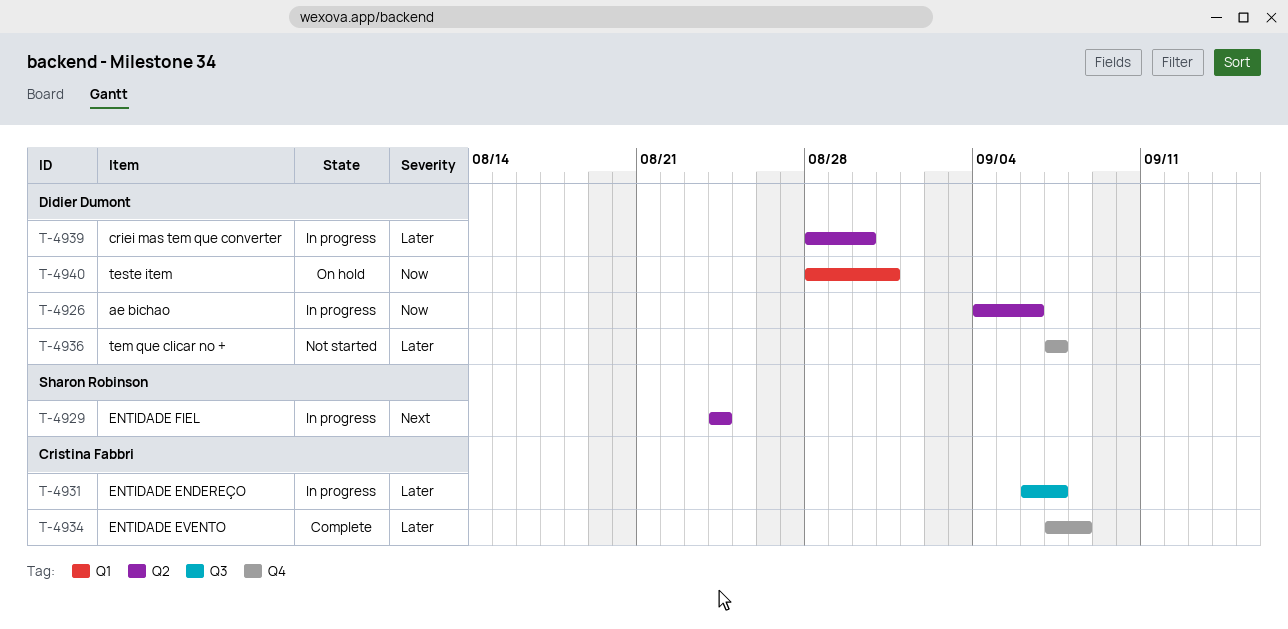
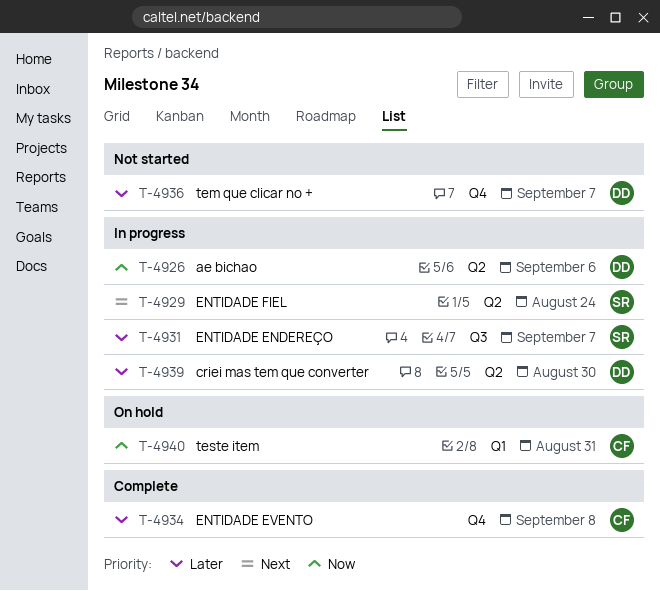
T-4931, owner: Cristina Fabbri -> Sharon Robinson
T-4940, owner: Didier Dumont -> Cristina Fabbri

